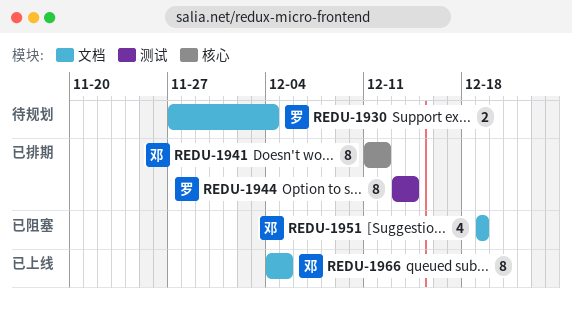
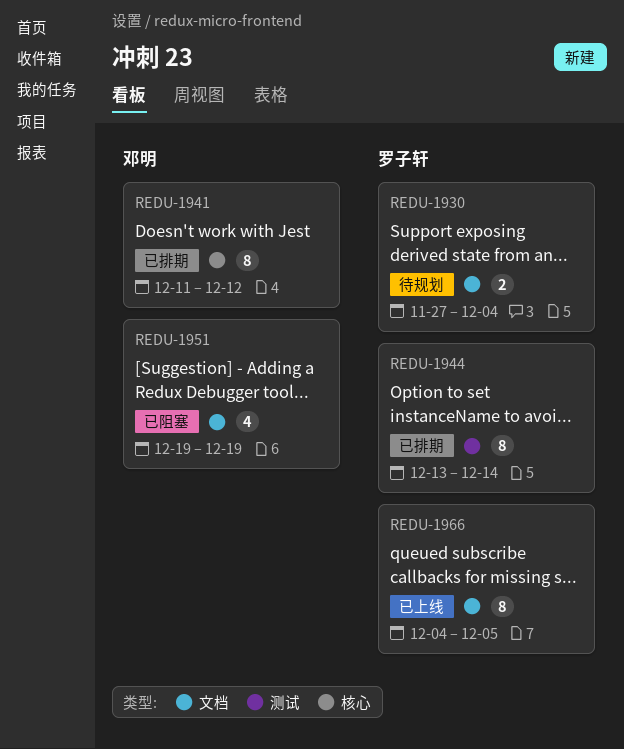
REDU-1966, owner: 邓明 -> 罗子轩

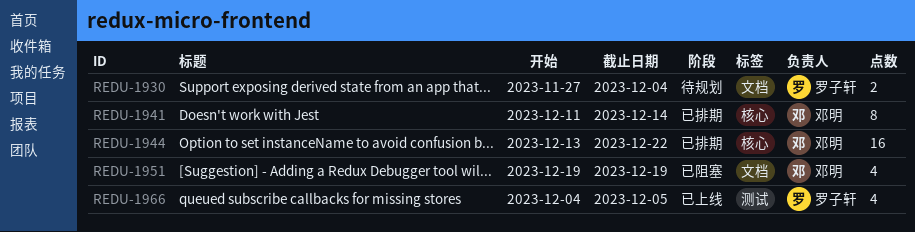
REDU-1941, due: Dec 12 -> Dec 14
REDU-1944, owner: 罗子轩 -> 邓明
REDU-1944, label: 测试 -> 核心
REDU-1944, estimate: 8 -> 16
REDU-1944, due: Dec 14 -> Dec 22
REDU-1966, label: 文档 -> 测试
REDU-1966, estimate: 8 -> 4

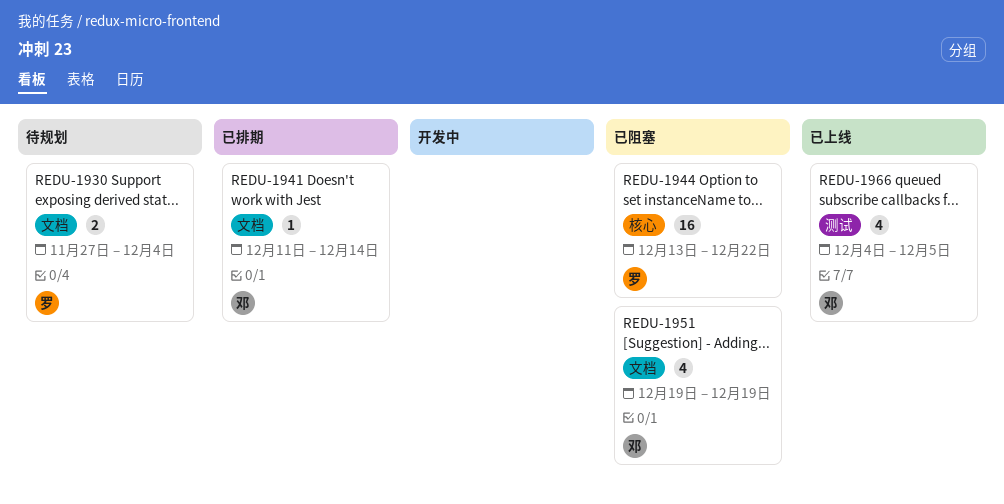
REDU-1941, label: 核心 -> 文档
REDU-1941, estimate: 8 -> 1
REDU-1944, status: 已排期 -> 已阻塞
REDU-1944, owner: 邓明 -> 罗子轩
REDU-1966, owner: 罗子轩 -> 邓明

